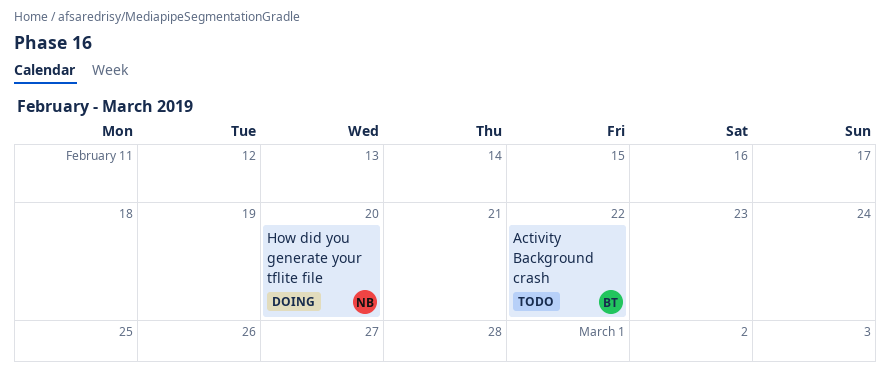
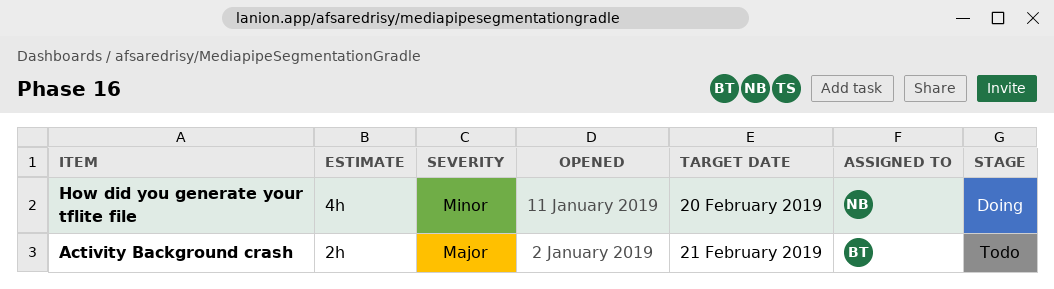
Activity Background crash, due: Feb 22 -> Feb 21

